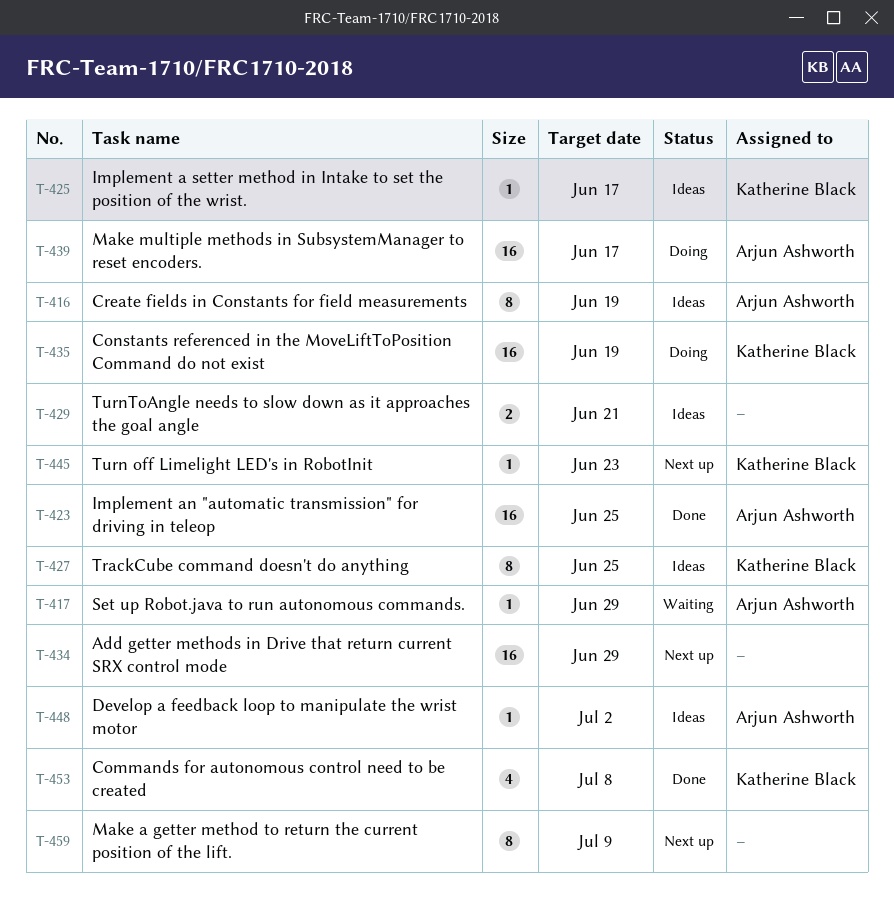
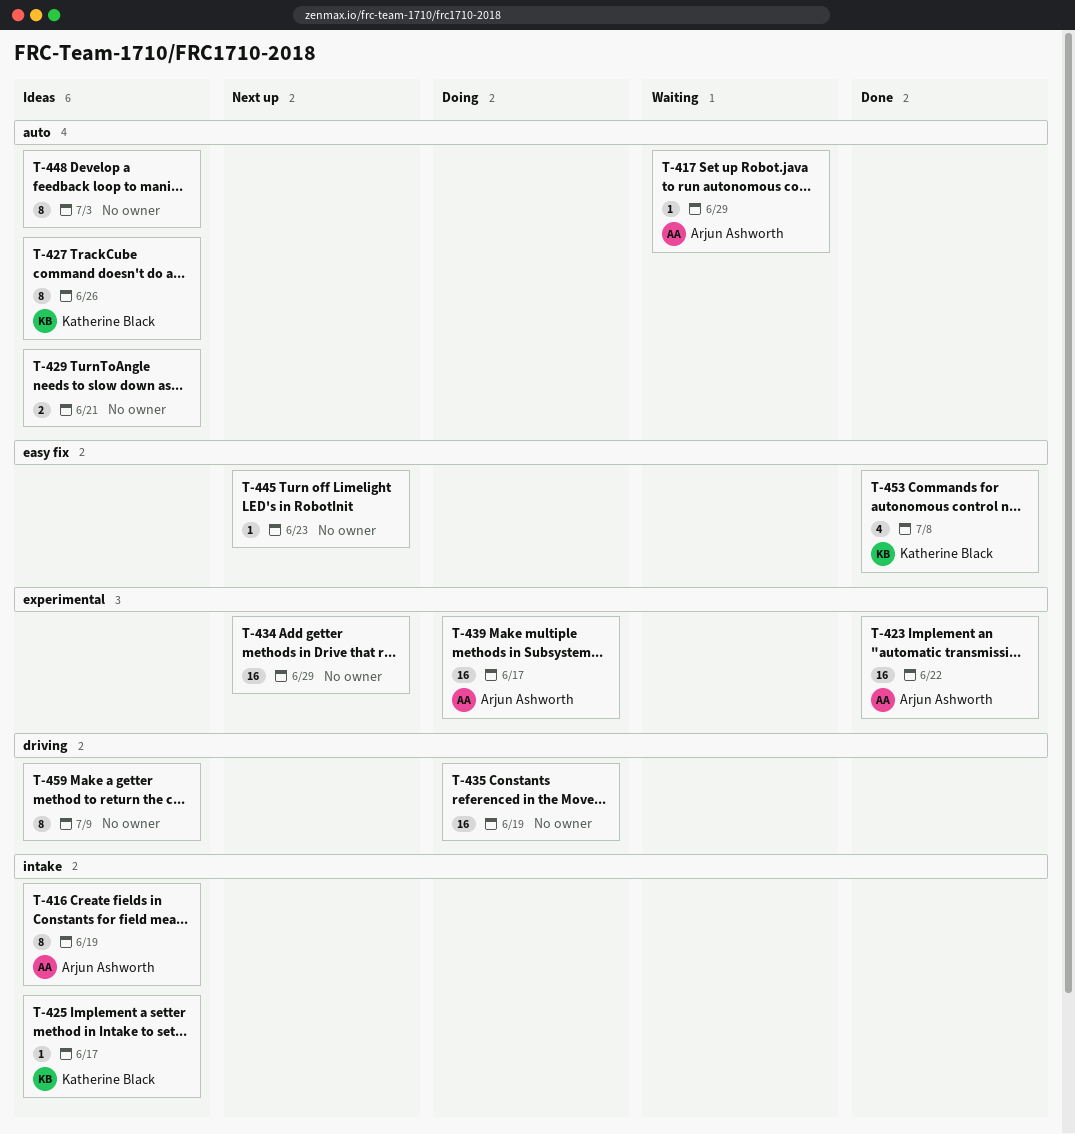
T-423, due: Jun 25 -> Jun 22
T-427, due: Jun 25 -> Jun 26
T-435, owner: Katherine Black -> none
T-445, owner: Katherine Black -> none
T-448, owner: Arjun Ashworth -> none
T-448, estimate: 1 -> 8
T-448, due: Jul 2 -> Jul 3
T-459, status: Next up -> Ideas

